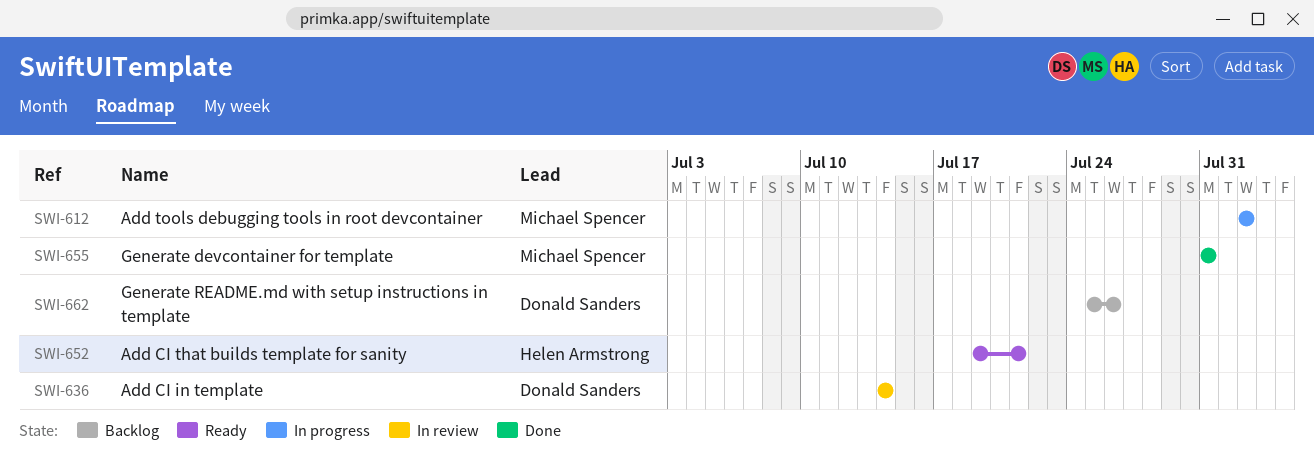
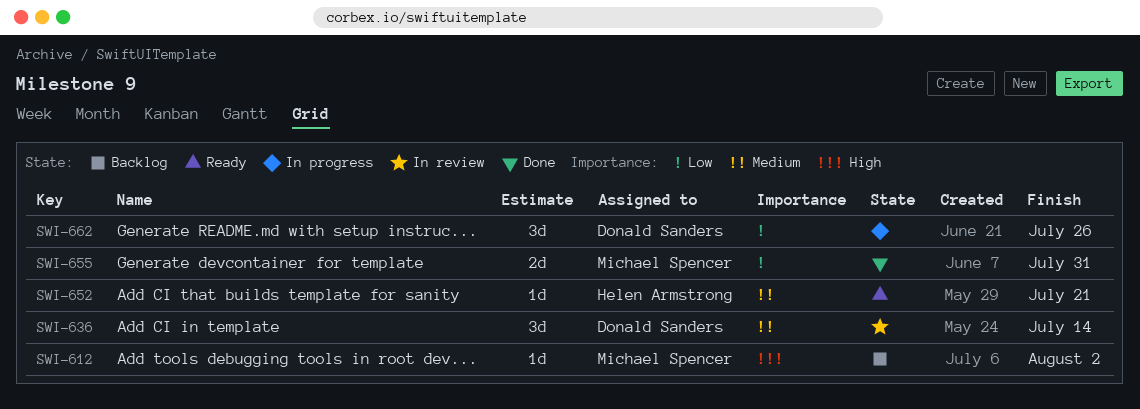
SWI-612, status: In progress -> Backlog
SWI-662, status: Backlog -> In progress

